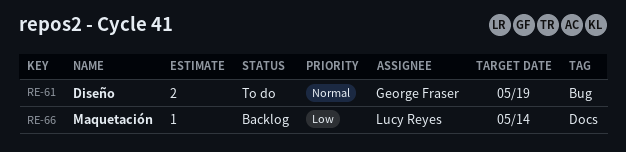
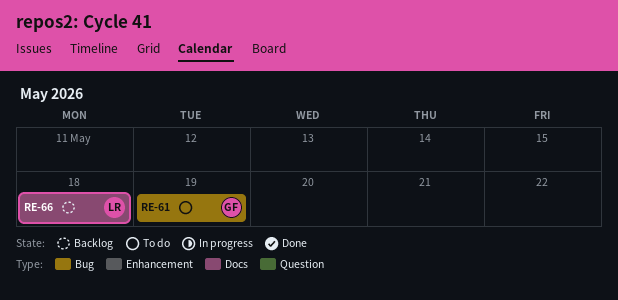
RE-66, due: May 14 -> May 18

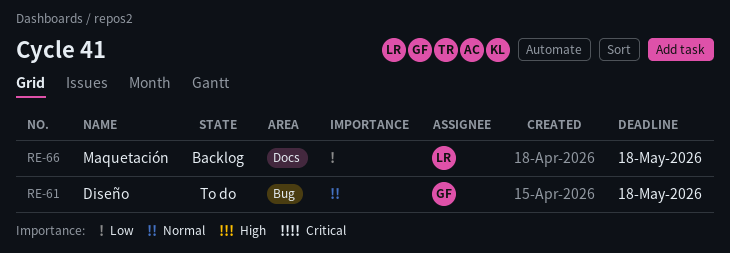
RE-61, due: May 19 -> May 18

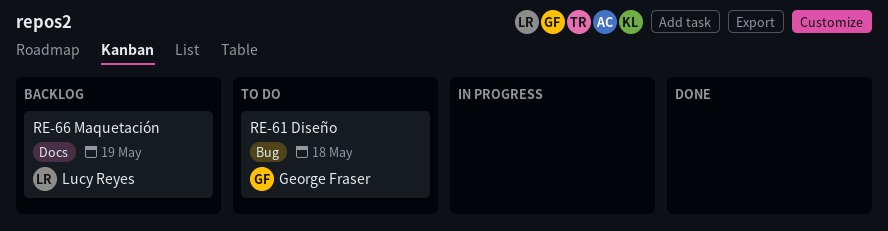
RE-66, due: May 18 -> May 19

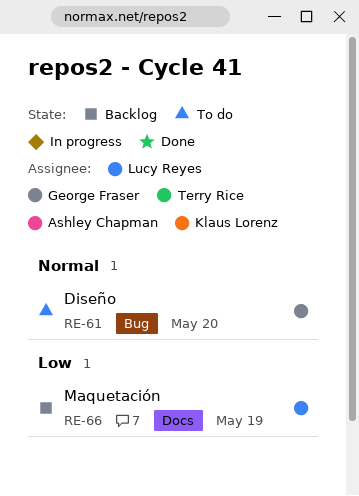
RE-61, due: May 18 -> May 20

